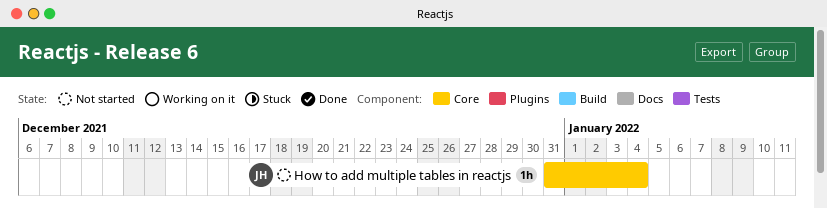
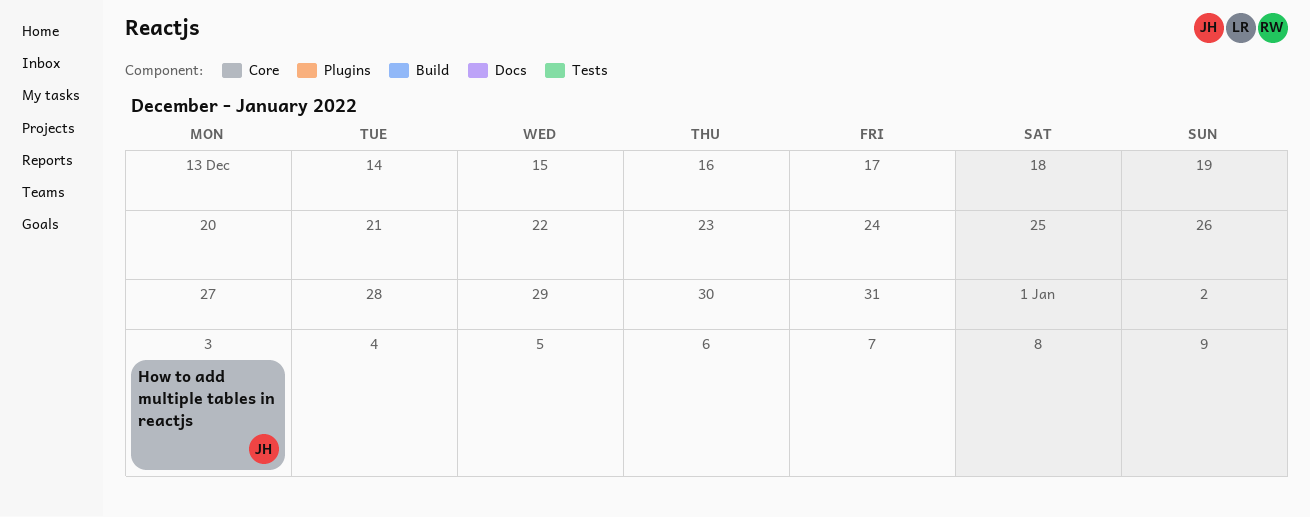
How to add multiple tables in reactjs, due: Jan 4 -> Jan 3

